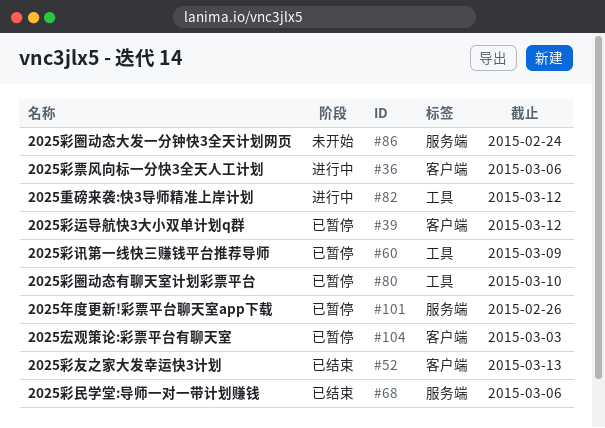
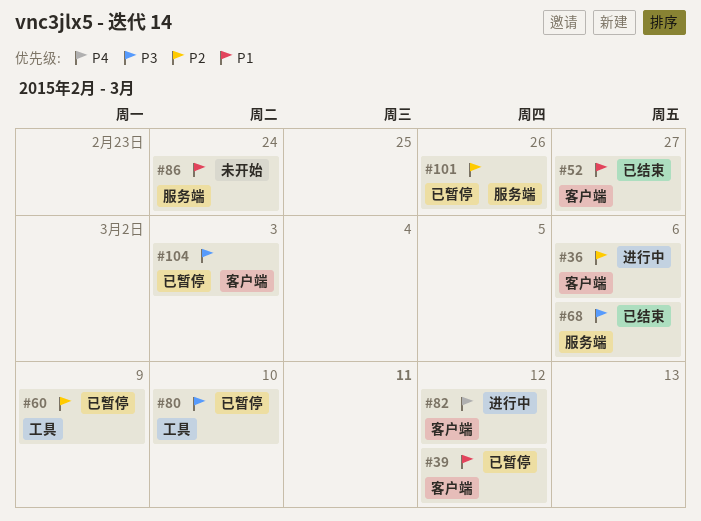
#52, due: Mar 13 -> Feb 27
#82, label: 工具 -> 客户端

